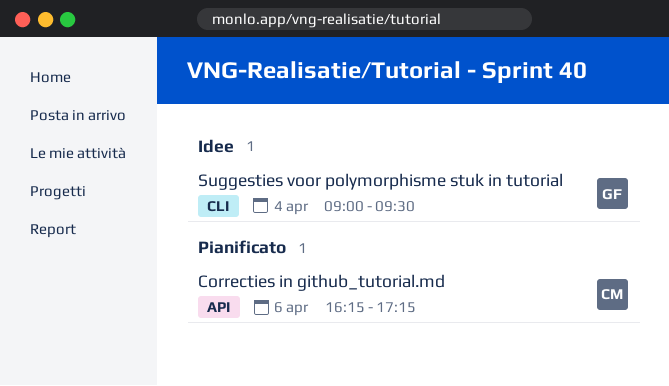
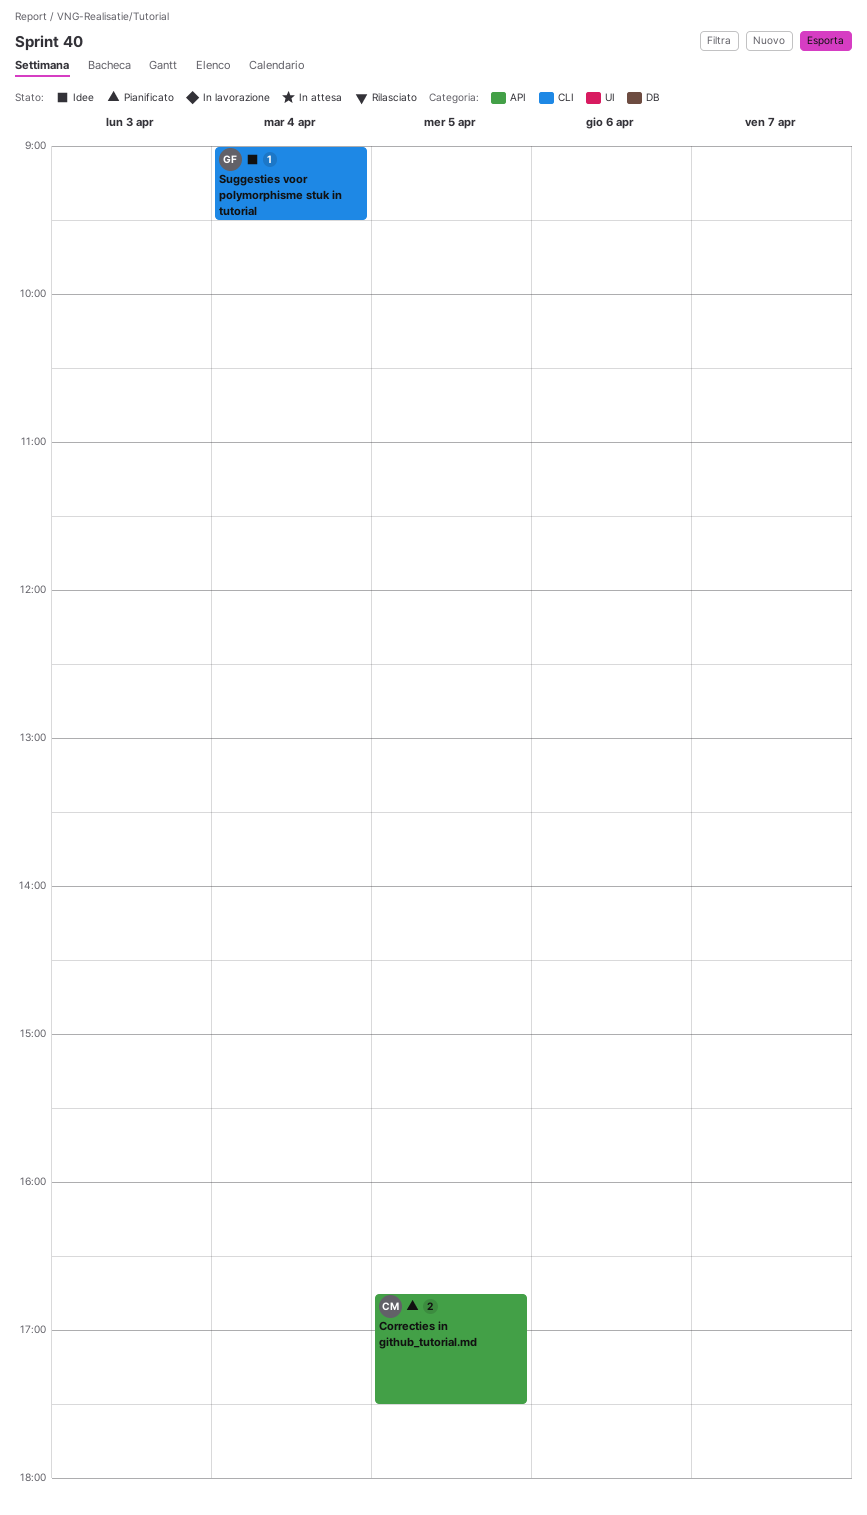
Correcties in github_tutorial.md, day: Apr 6 -> Apr 5
Correcties in github_tutorial.md, begins: 16:15 -> 16:45
Correcties in github_tutorial.md, ends: 17:15 -> 17:30

